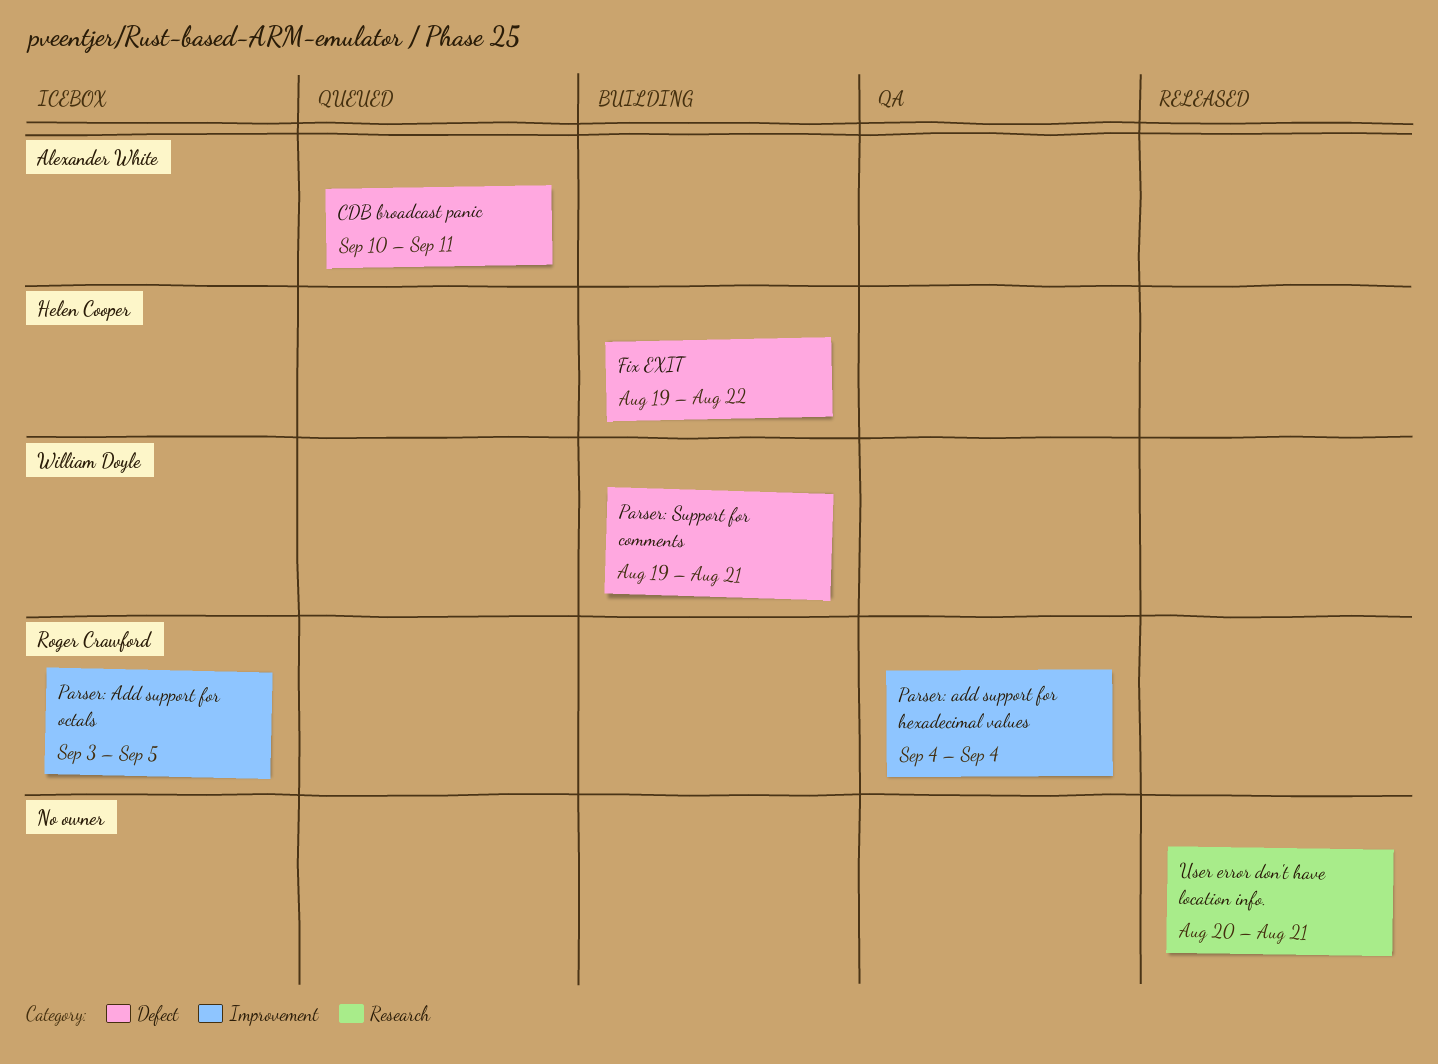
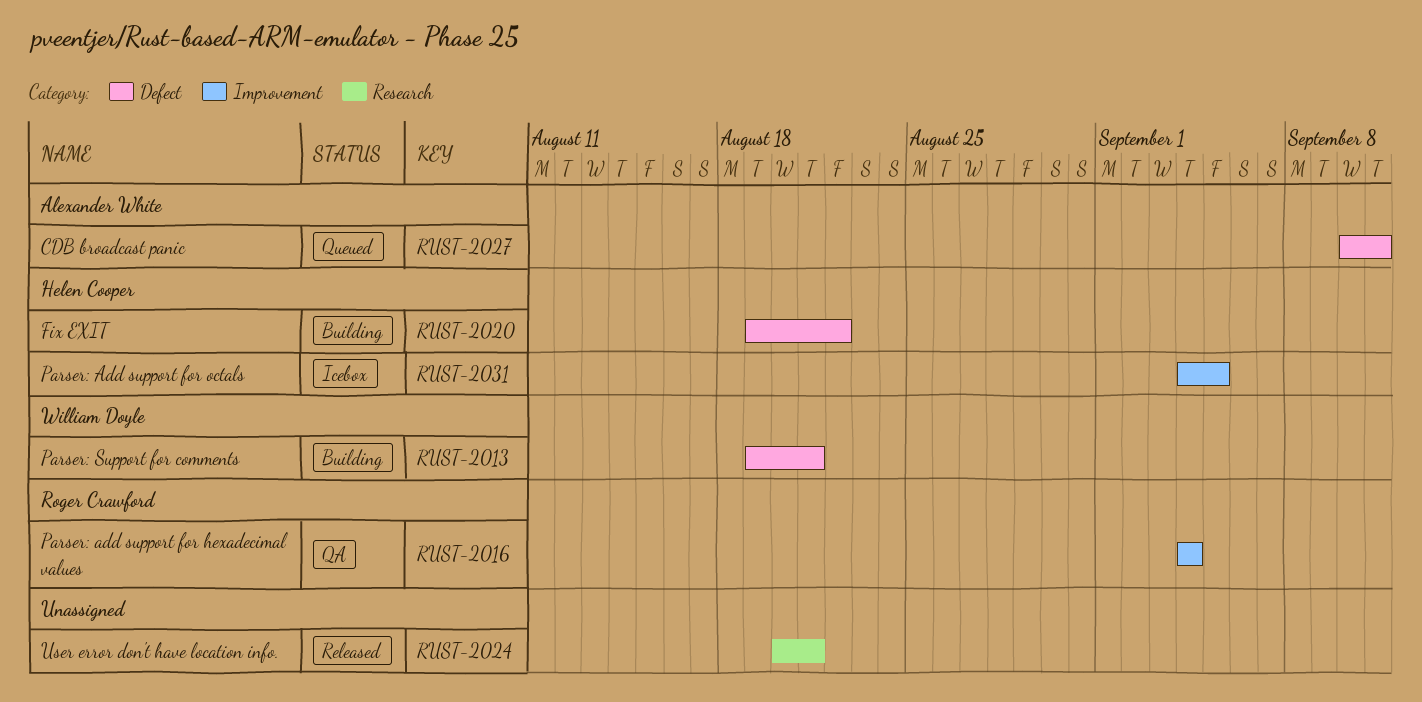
Parser: Add support for octals, owner: Roger Crawford -> Helen Cooper
Parser: Add support for octals, start: Sep 3 -> Sep 4

